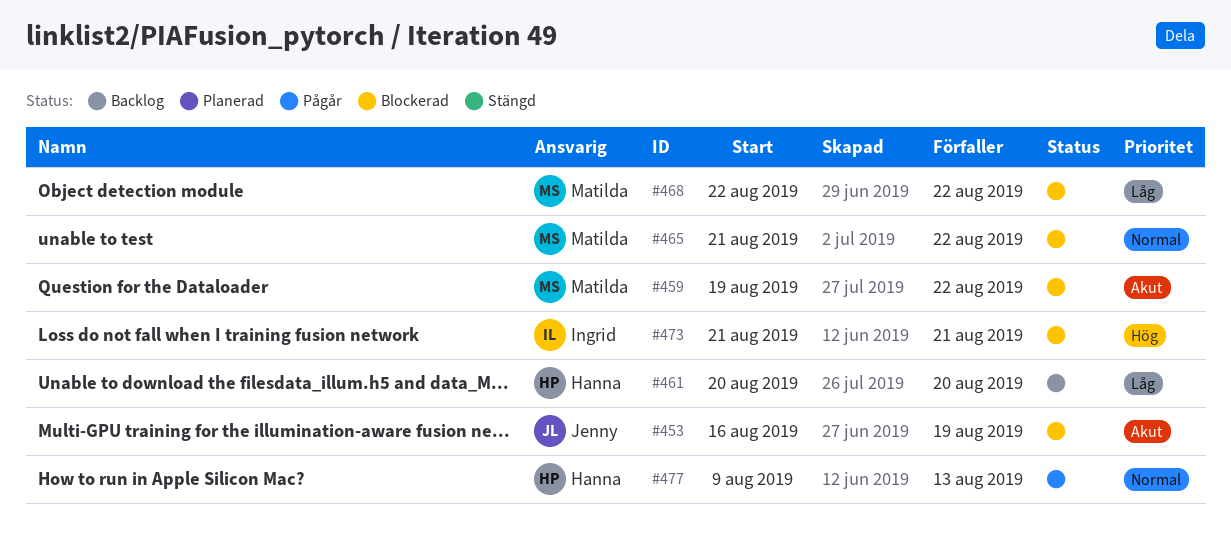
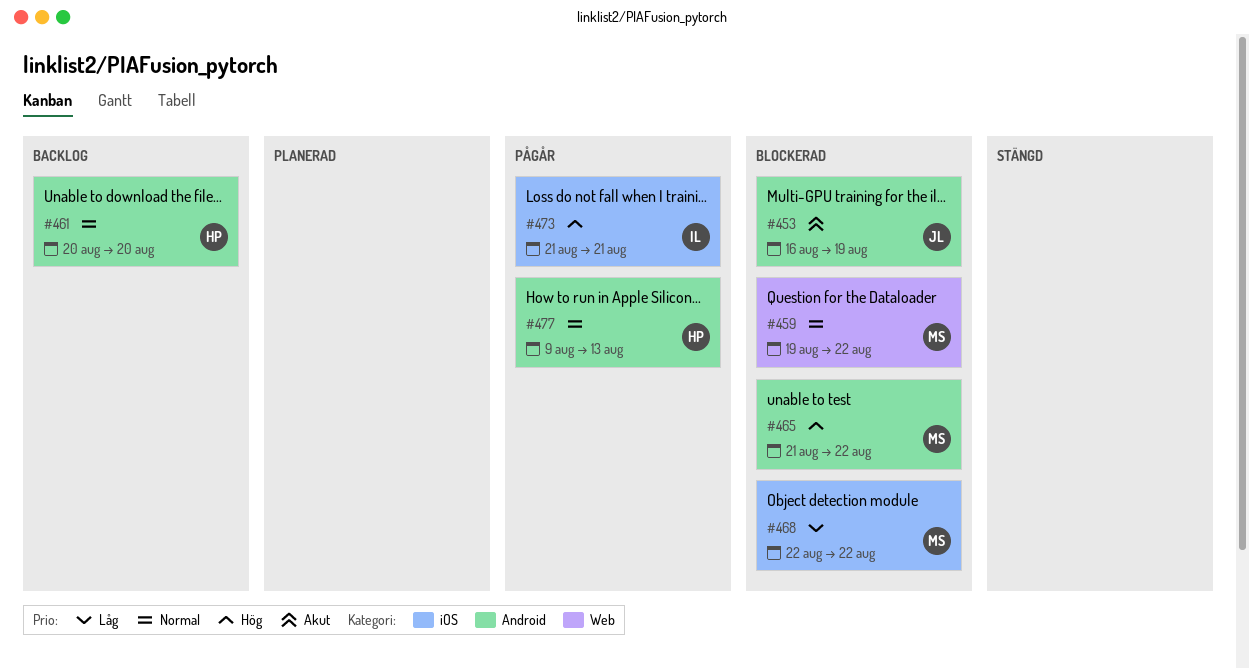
#459, priority: Akut -> Normal
#461, priority: Låg -> Normal
#465, priority: Normal -> Hög
#473, status: Blockerad -> Pågår

